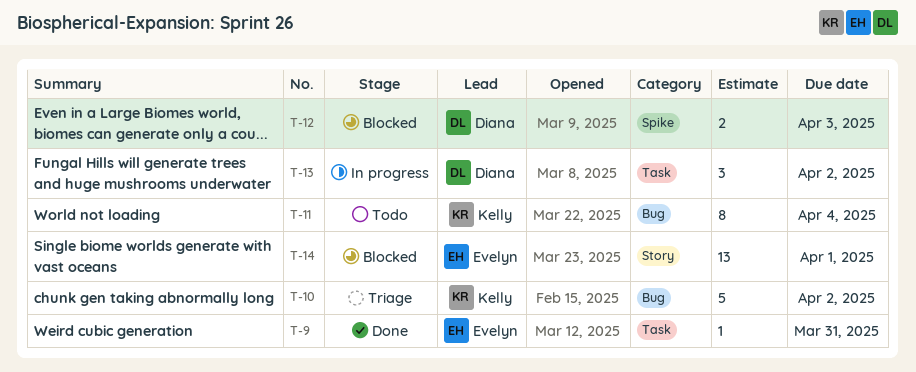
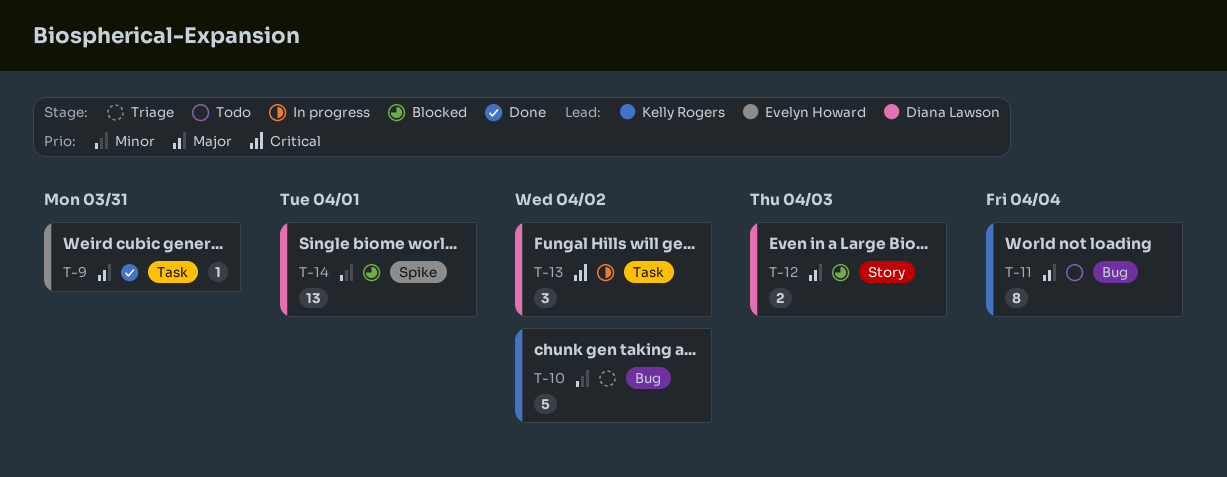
T-12, label: Spike -> Story
T-14, owner: Evelyn Howard -> Diana Lawson
T-14, label: Story -> Spike

